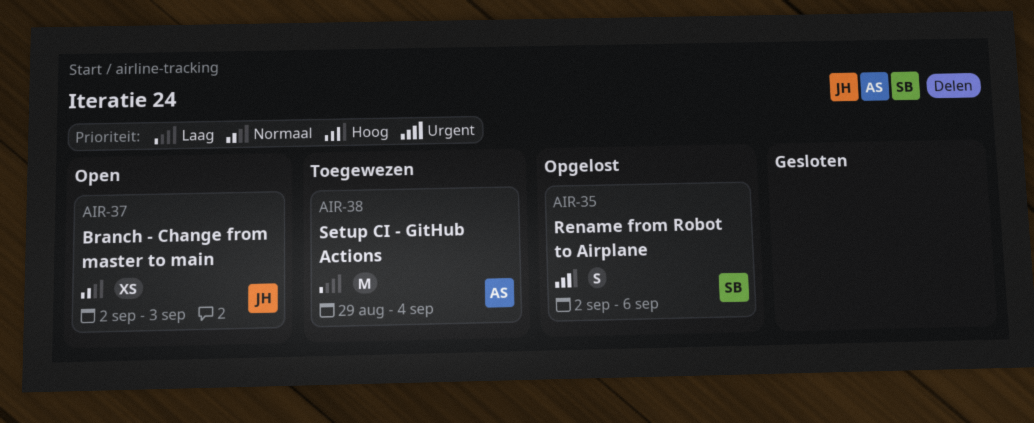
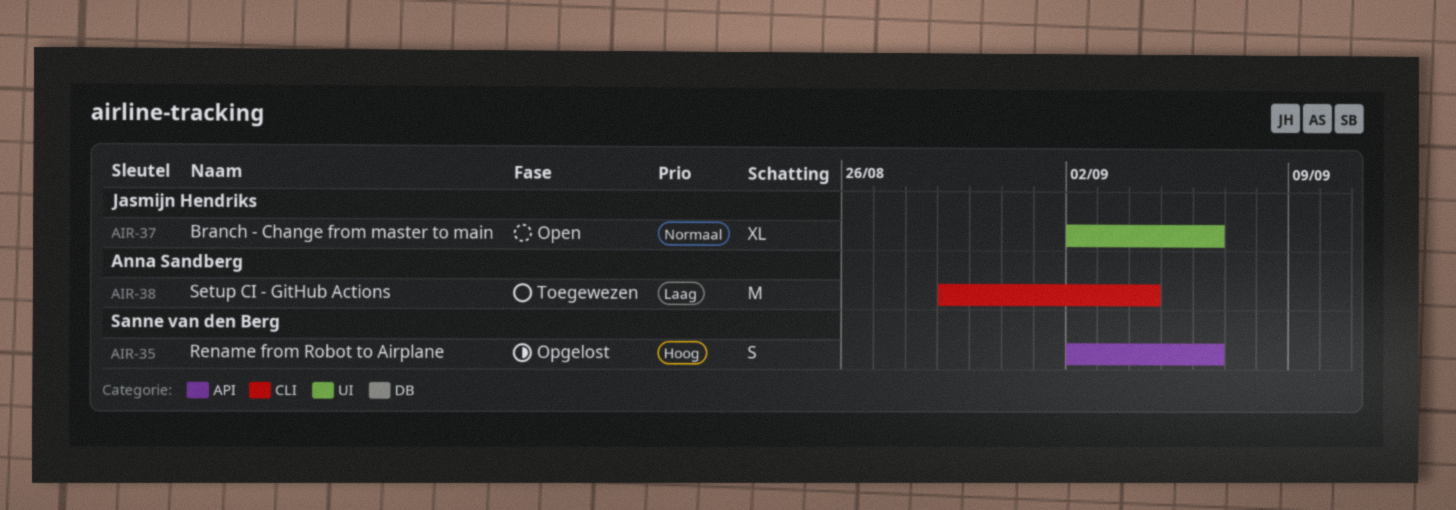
AIR-37, estimate: XS -> XL
AIR-37, due: Sep 3 -> Sep 6

